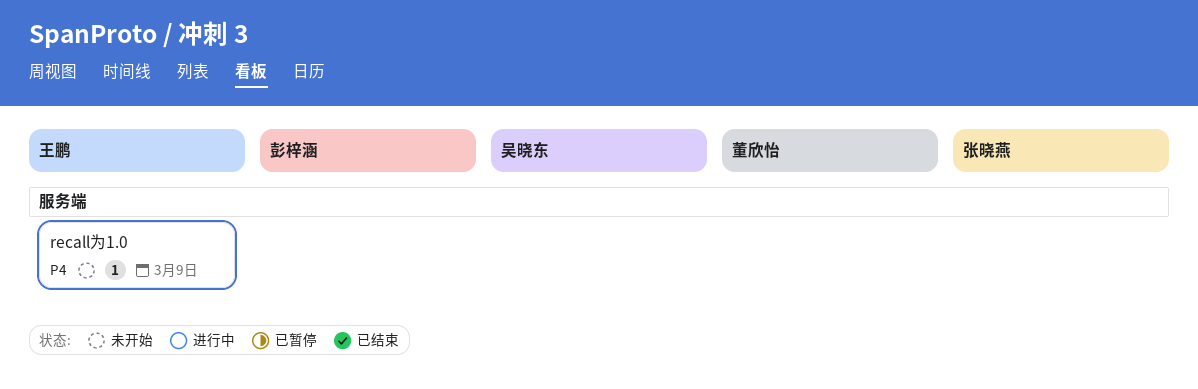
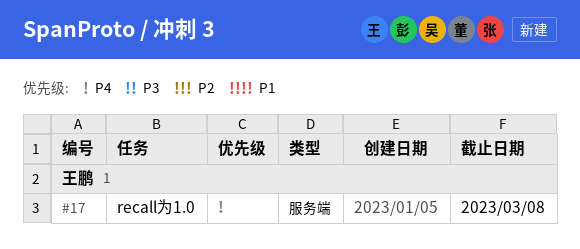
recall为1.0, due: Mar 9 -> Mar 8

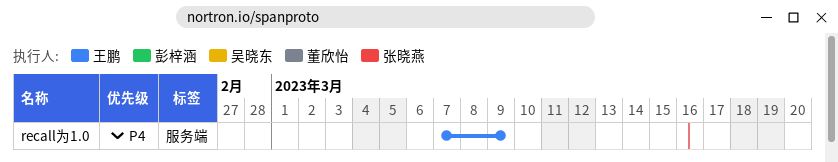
recall为1.0, due: Mar 8 -> Mar 9

